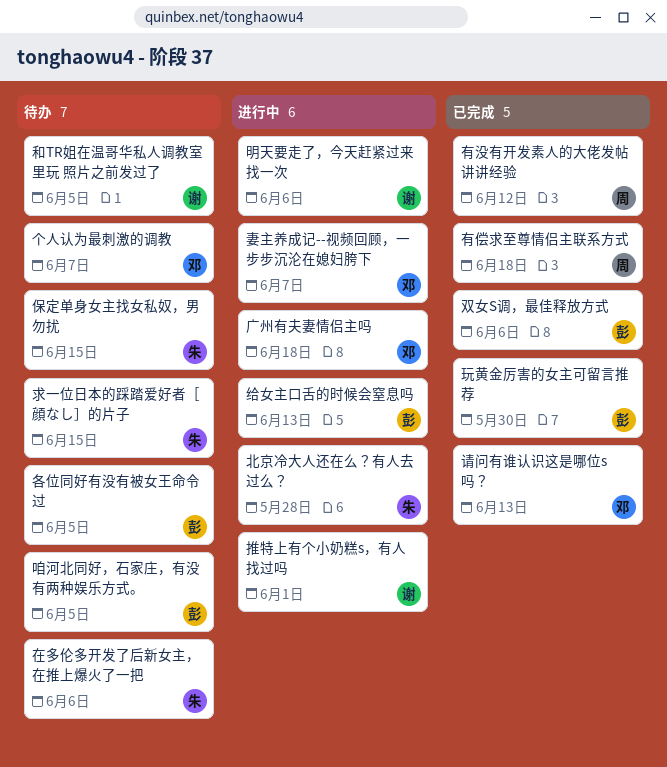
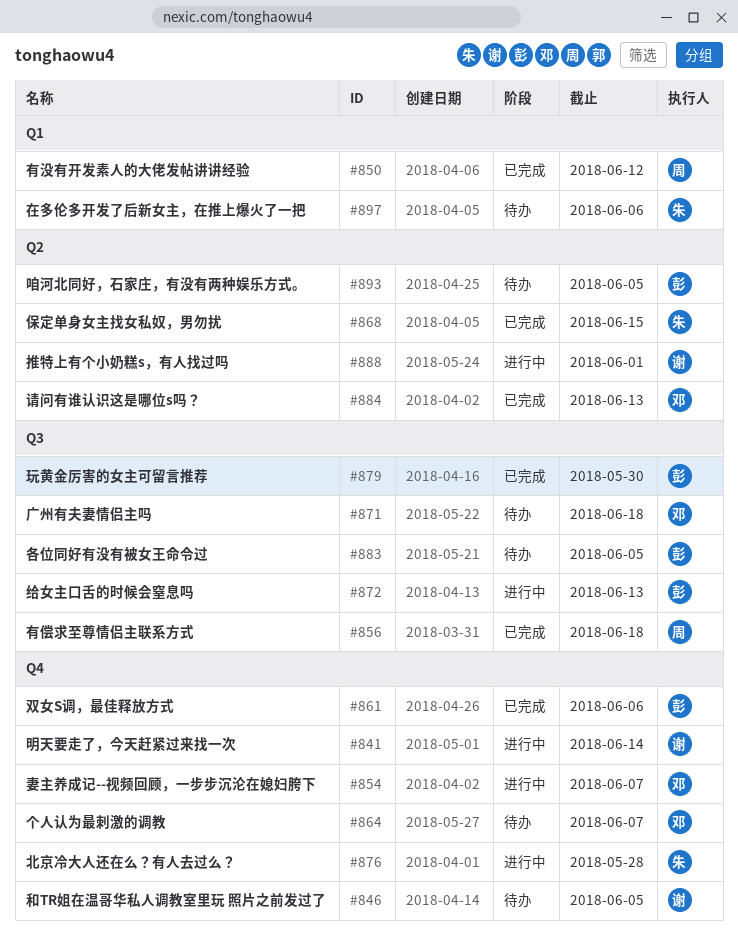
保定单身女主找女私奴，男勿扰, status: 待办 -> 已完成
广州有夫妻情侣主吗, status: 进行中 -> 待办
明天要走了，今天赶紧过来找一次, due: Jun 6 -> Jun 14
求一位日本的踩踏爱好者［顔なし］的片子: present -> none

